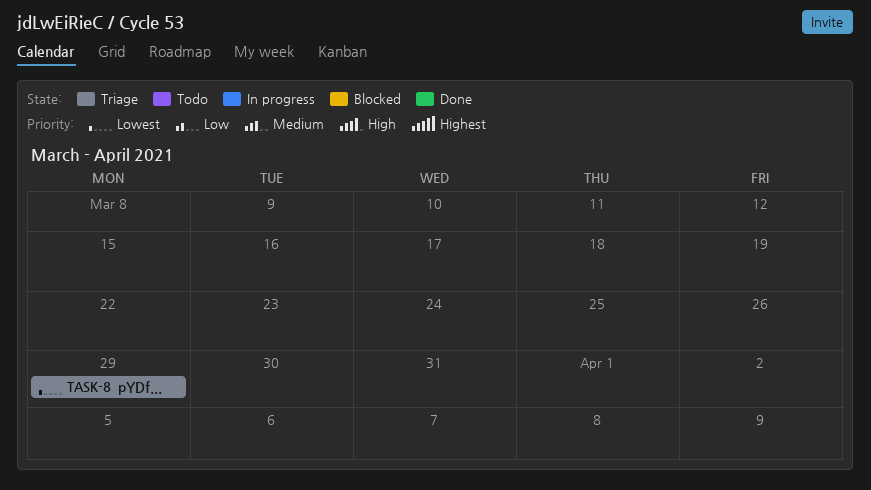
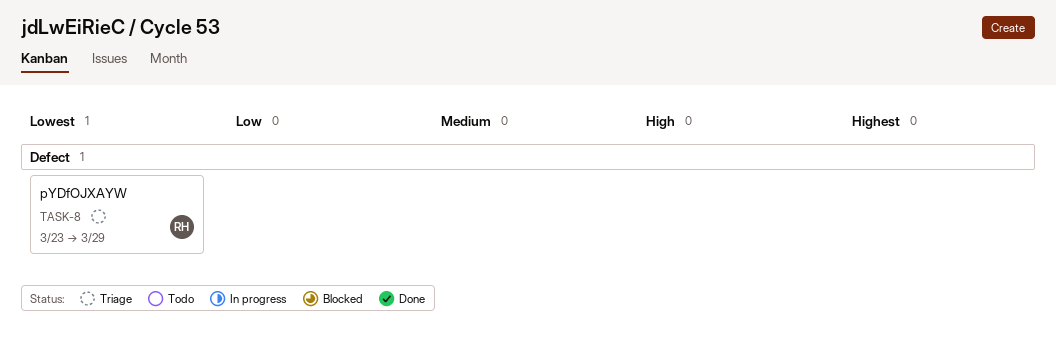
TASK-8, start: Mar 29 -> Mar 23

